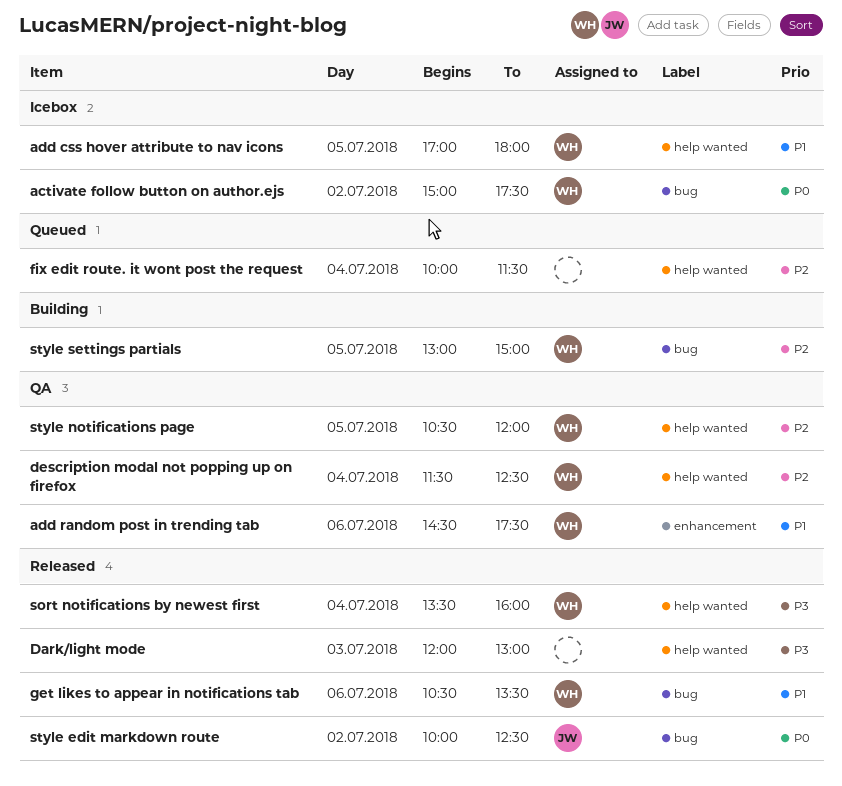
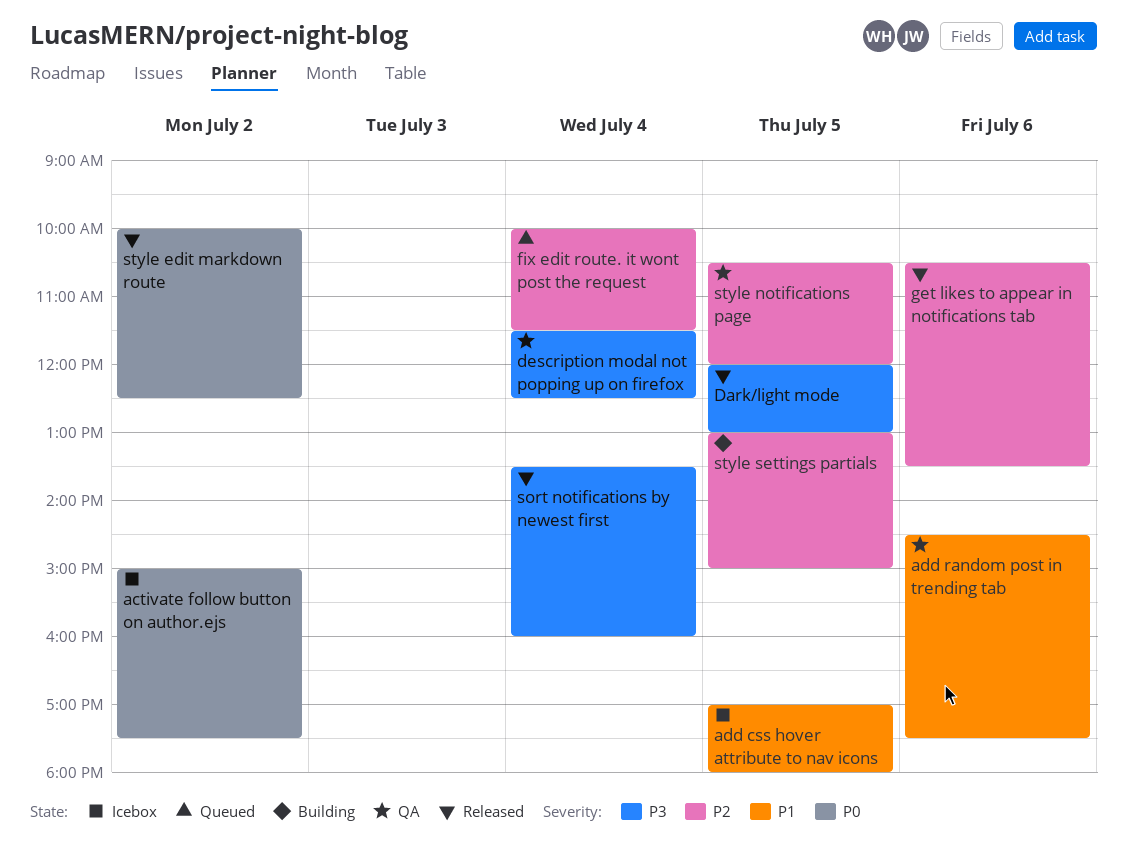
Dark/light mode, day: Jul 3 -> Jul 5
description modal not popping up on firefox, priority: P2 -> P3
get likes to appear in notifications tab, priority: P1 -> P2

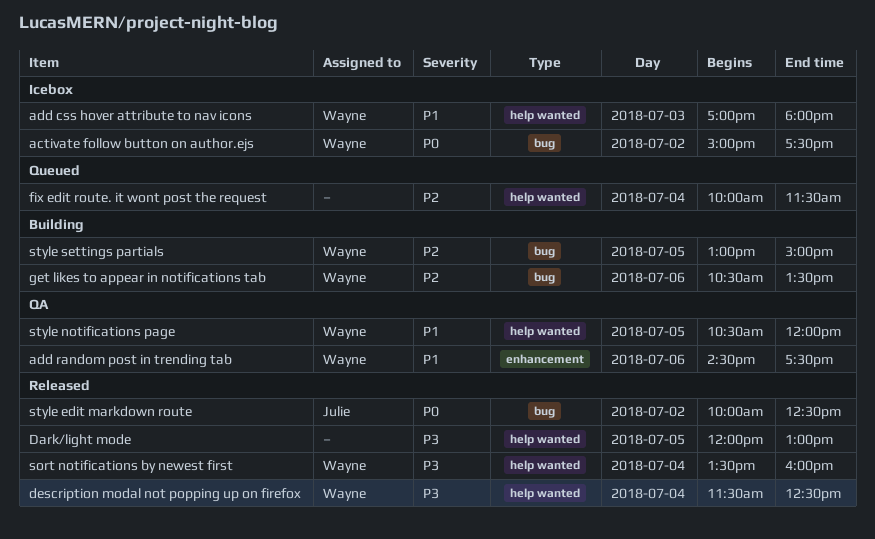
add css hover attribute to nav icons, day: Jul 5 -> Jul 3
description modal not popping up on firefox, status: QA -> Released
get likes to appear in notifications tab, status: Released -> Building
style notifications page, priority: P2 -> P1

